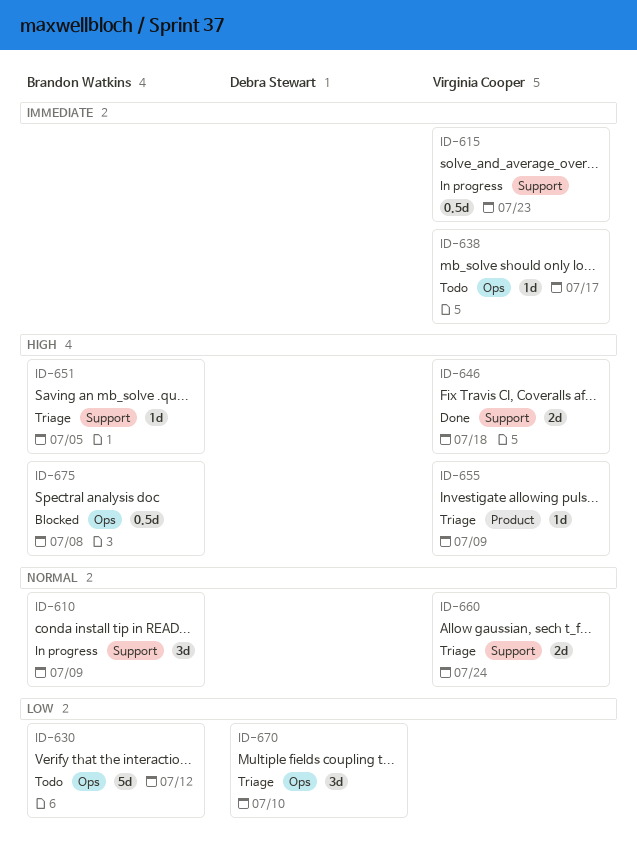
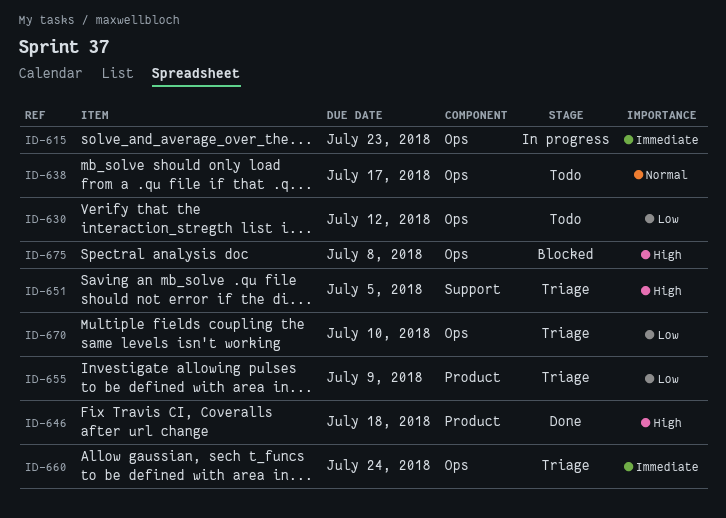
ID-610: present -> none
ID-615, label: Support -> Ops
ID-638, priority: Immediate -> Normal
ID-646, label: Support -> Product
ID-655, priority: High -> Low
ID-660, priority: Normal -> Immediate
ID-660, label: Support -> Ops

